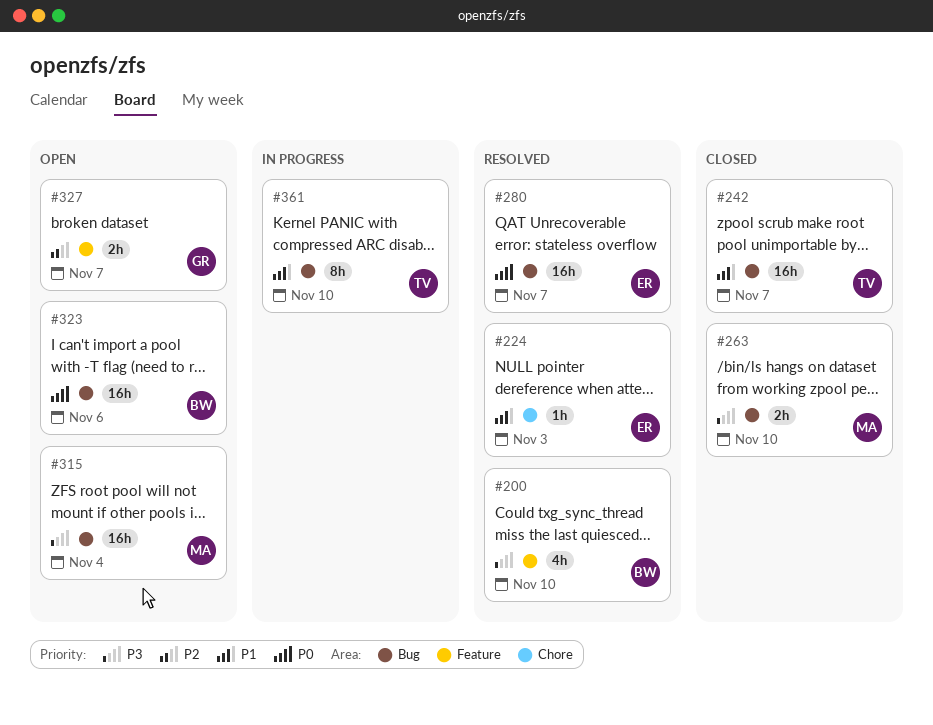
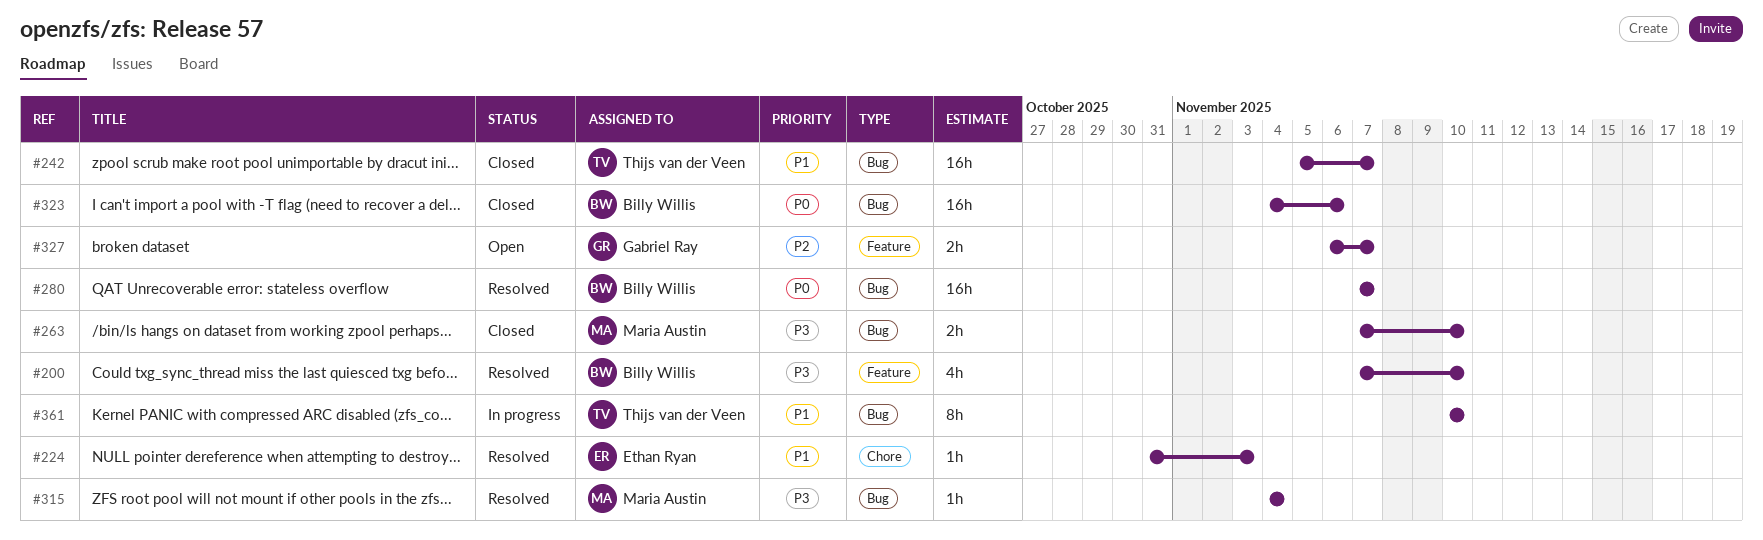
#280, owner: Ethan Ryan -> Billy Willis
#315, status: Open -> Resolved
#315, estimate: 16h -> 1h
#323, status: Open -> Closed

